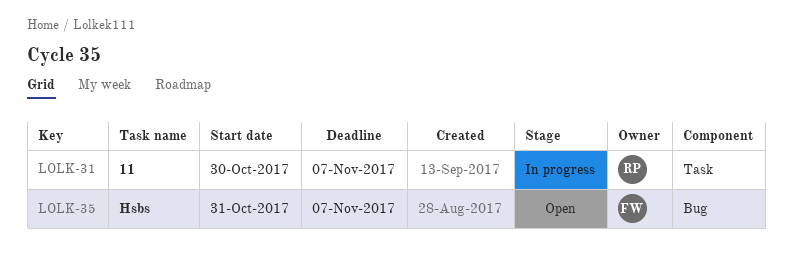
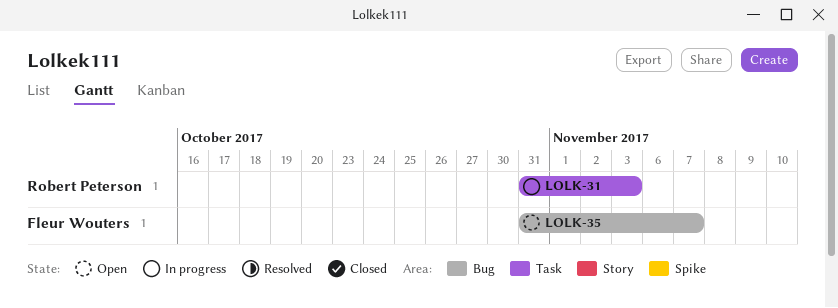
LOLK-31, start: Oct 30 -> Oct 31
LOLK-31, due: Nov 7 -> Nov 3

